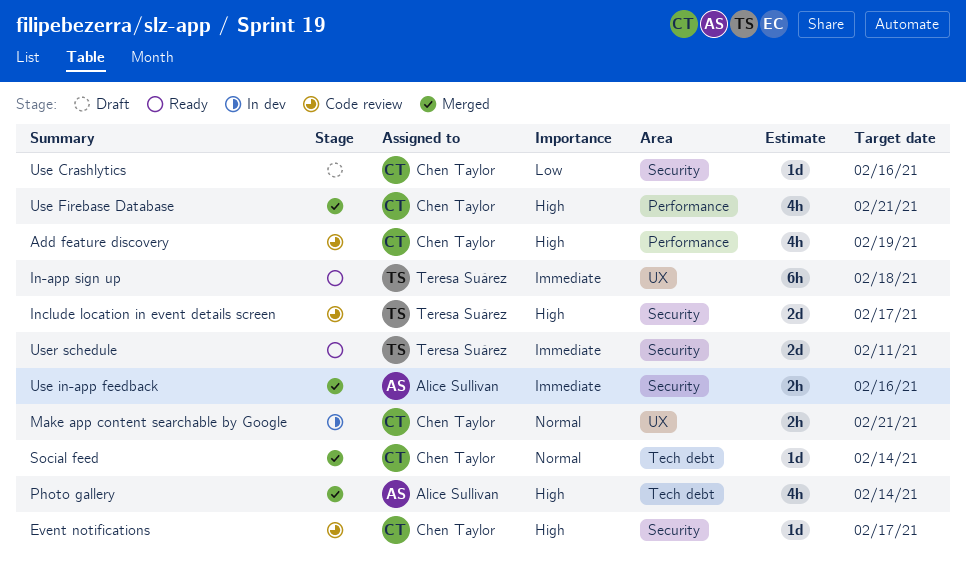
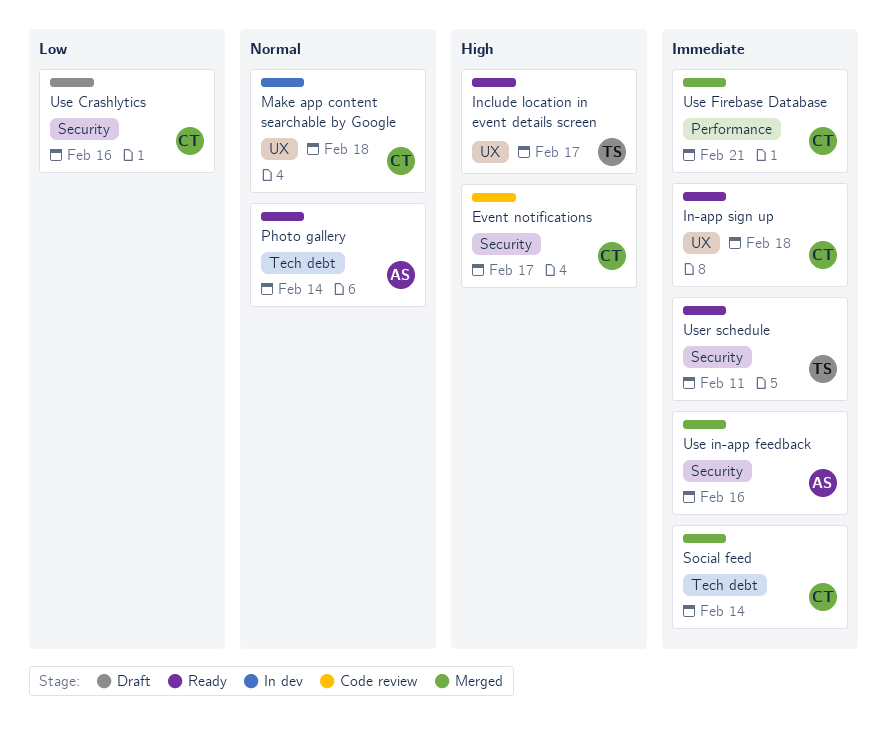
Add feature discovery: present -> none
In-app sign up, owner: Teresa Suárez -> Chen Taylor
Include location in event details screen, status: Code review -> Ready
Include location in event details screen, label: Security -> UX
Make app content searchable by Google, due: Feb 21 -> Feb 18
Photo gallery, status: Merged -> Ready
Photo gallery, priority: High -> Normal
Social feed, priority: Normal -> Immediate
Use Firebase Database, priority: High -> Immediate

